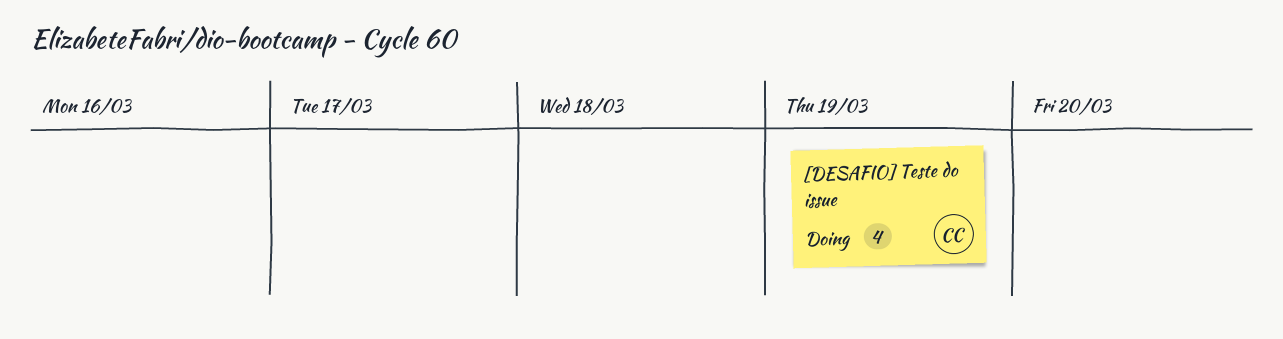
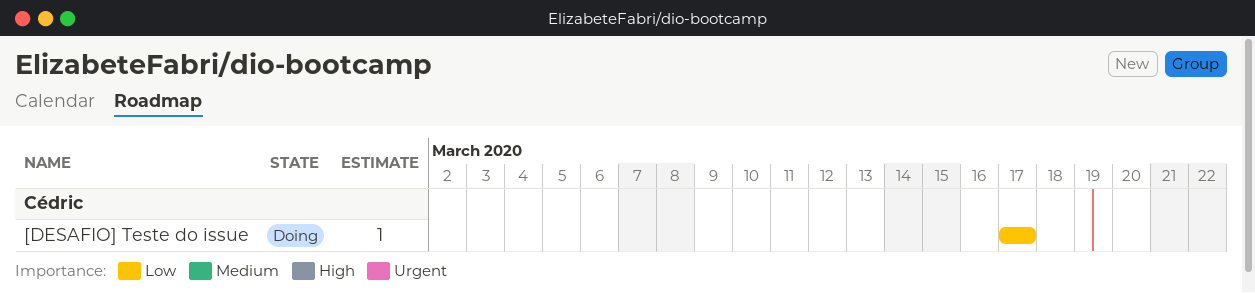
[DESAFIO] Teste do issue, estimate: 4 -> 1
[DESAFIO] Teste do issue, due: Mar 19 -> Mar 17

